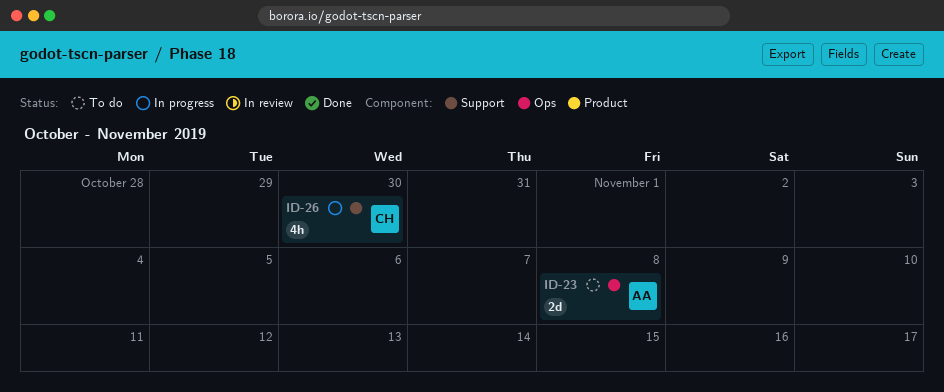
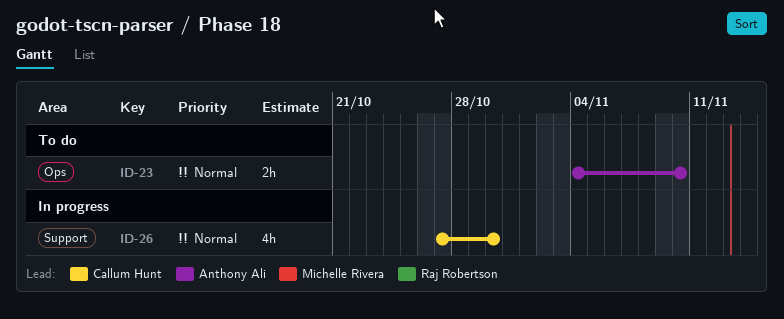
ID-23, estimate: 2d -> 2h
ID-23, due: Nov 8 -> Nov 10

